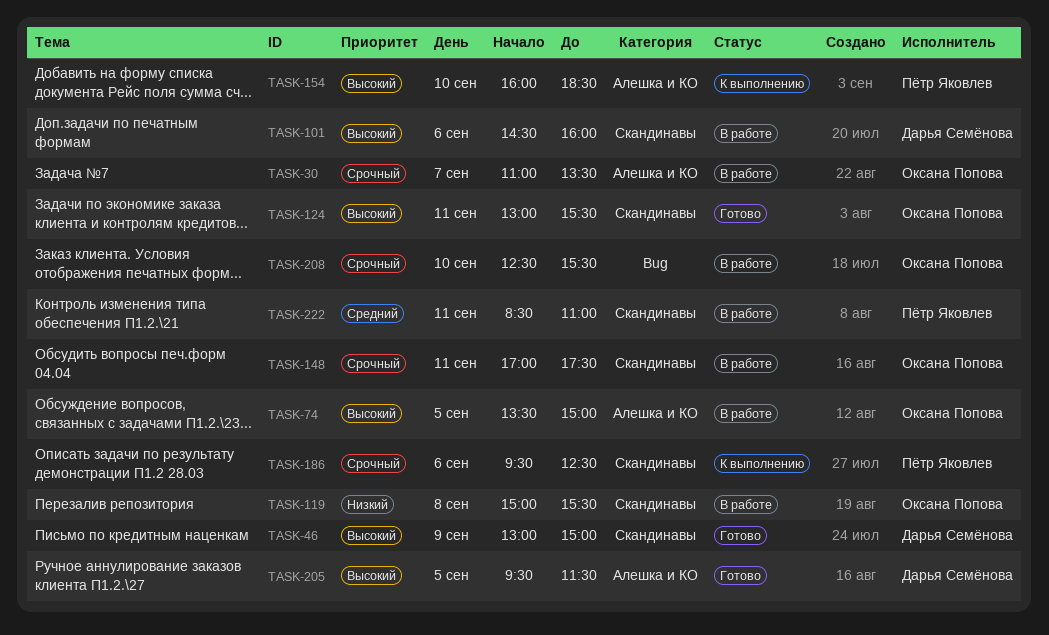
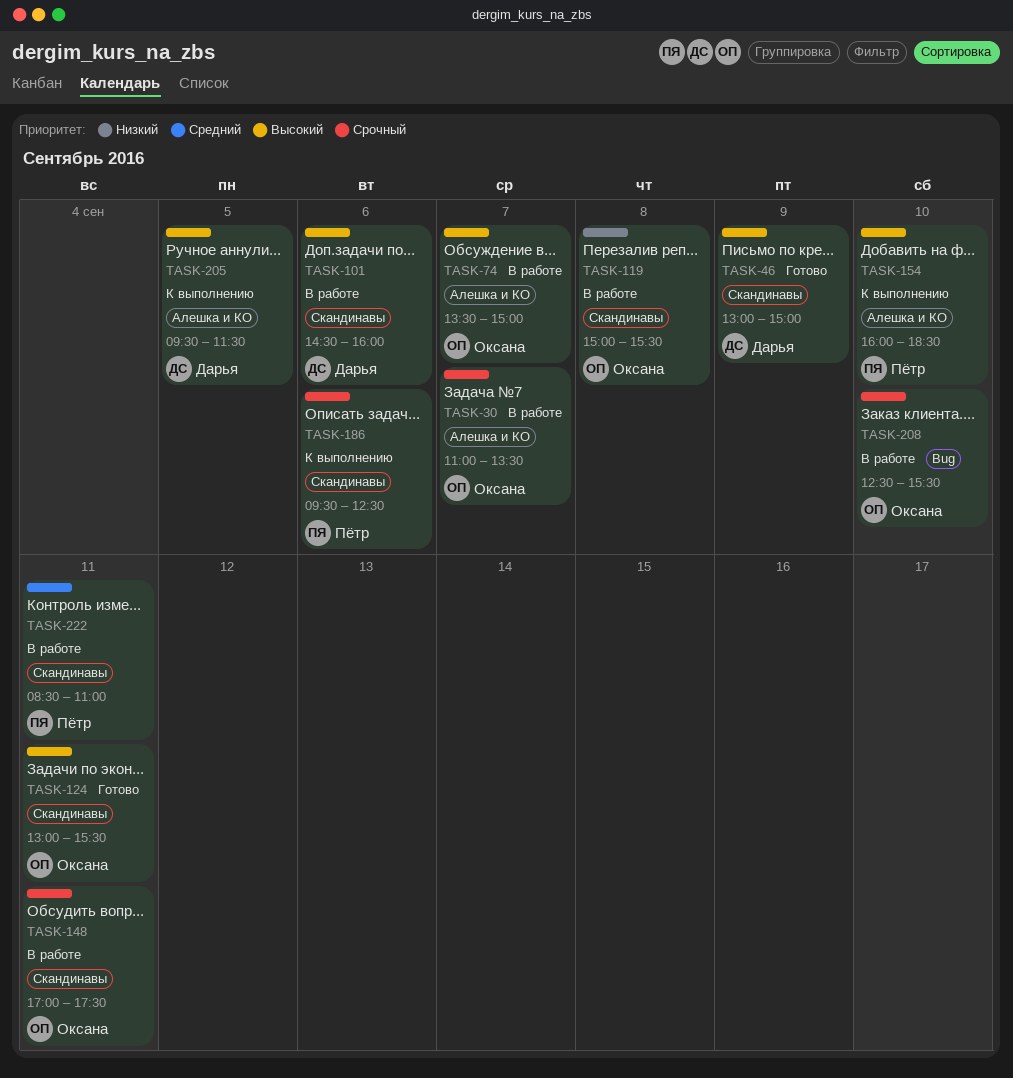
TASK-74, day: Sep 5 -> Sep 7
TASK-205, status: Готово -> К выполнению

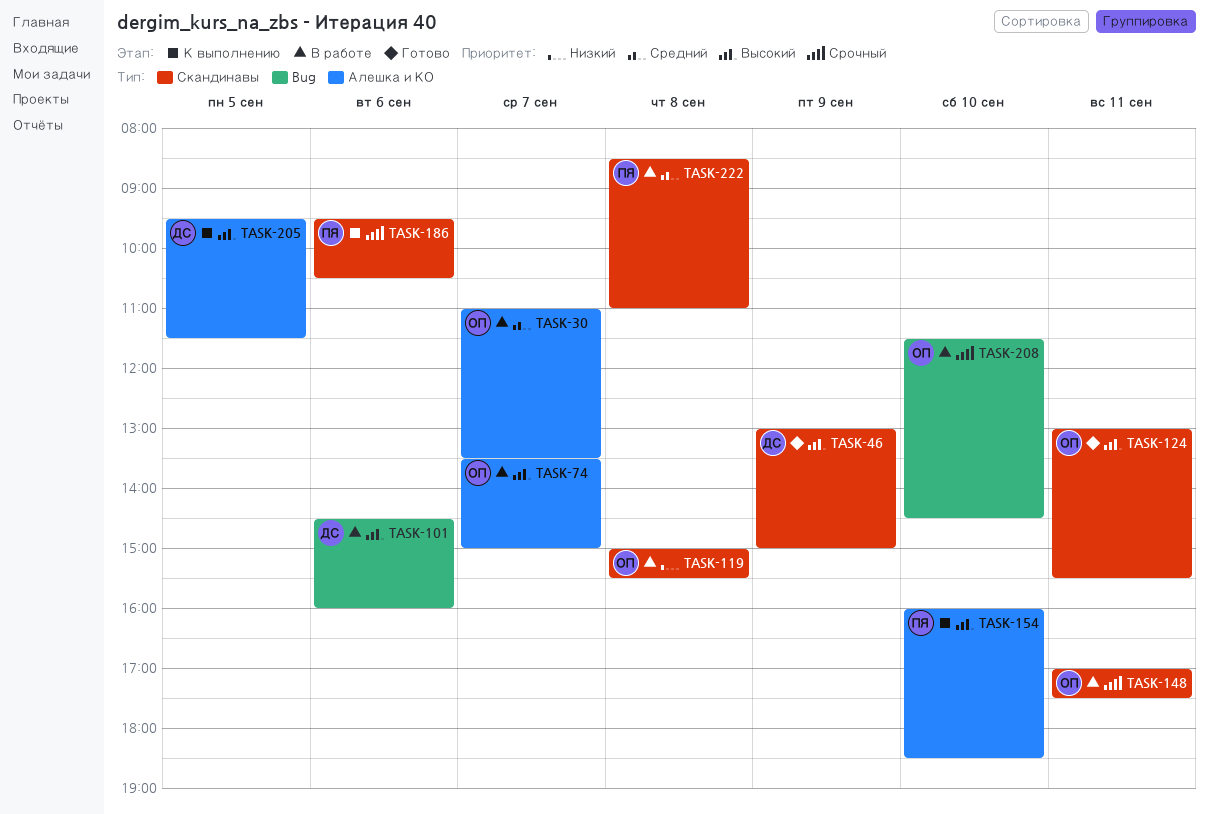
TASK-30, priority: Срочный -> Средний
TASK-101, label: Скандинавы -> Bug
TASK-186, ends: 12:30 -> 10:30
TASK-208, begins: 12:30 -> 11:30
TASK-208, ends: 15:30 -> 14:30
TASK-222, day: Sep 11 -> Sep 8

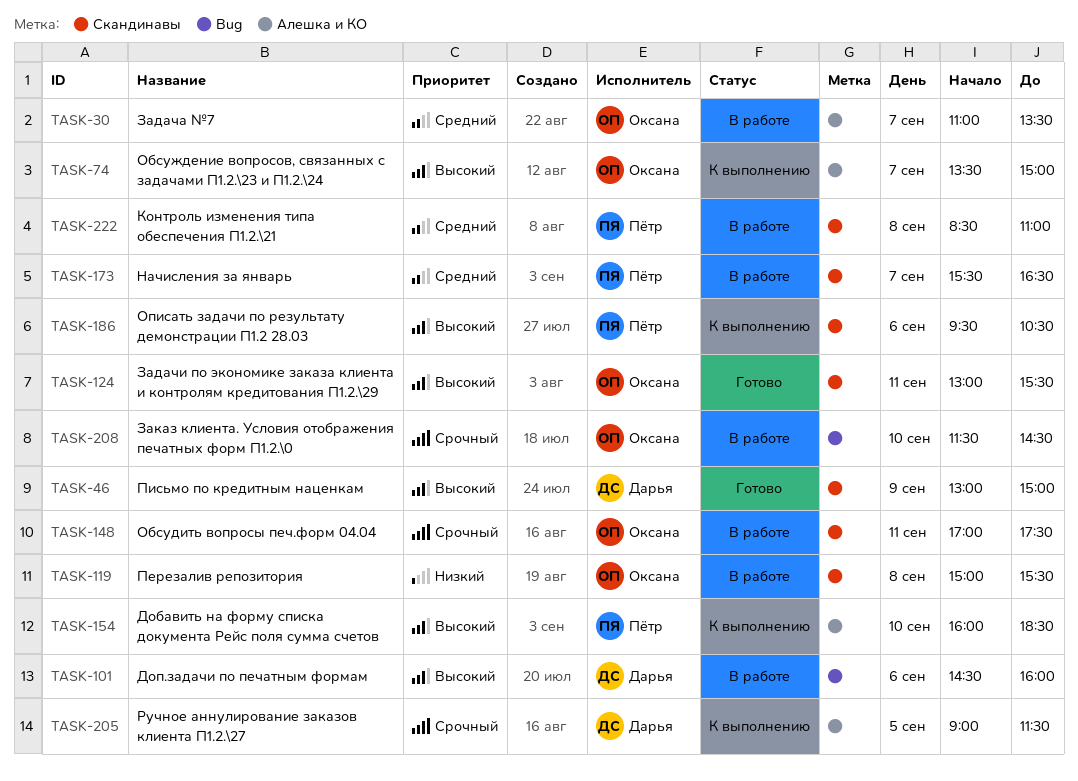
TASK-74, status: В работе -> К выполнению
TASK-173: none -> present
TASK-186, priority: Срочный -> Высокий
TASK-205, priority: Высокий -> Срочный
TASK-205, begins: 09:30 -> 09:00

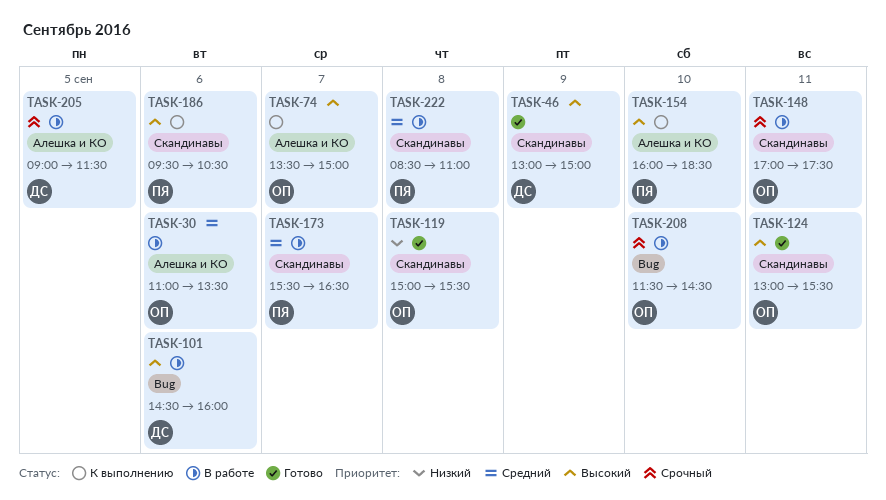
TASK-30, day: Sep 7 -> Sep 6
TASK-119, status: В работе -> Готово
TASK-205, status: К выполнению -> В работе

